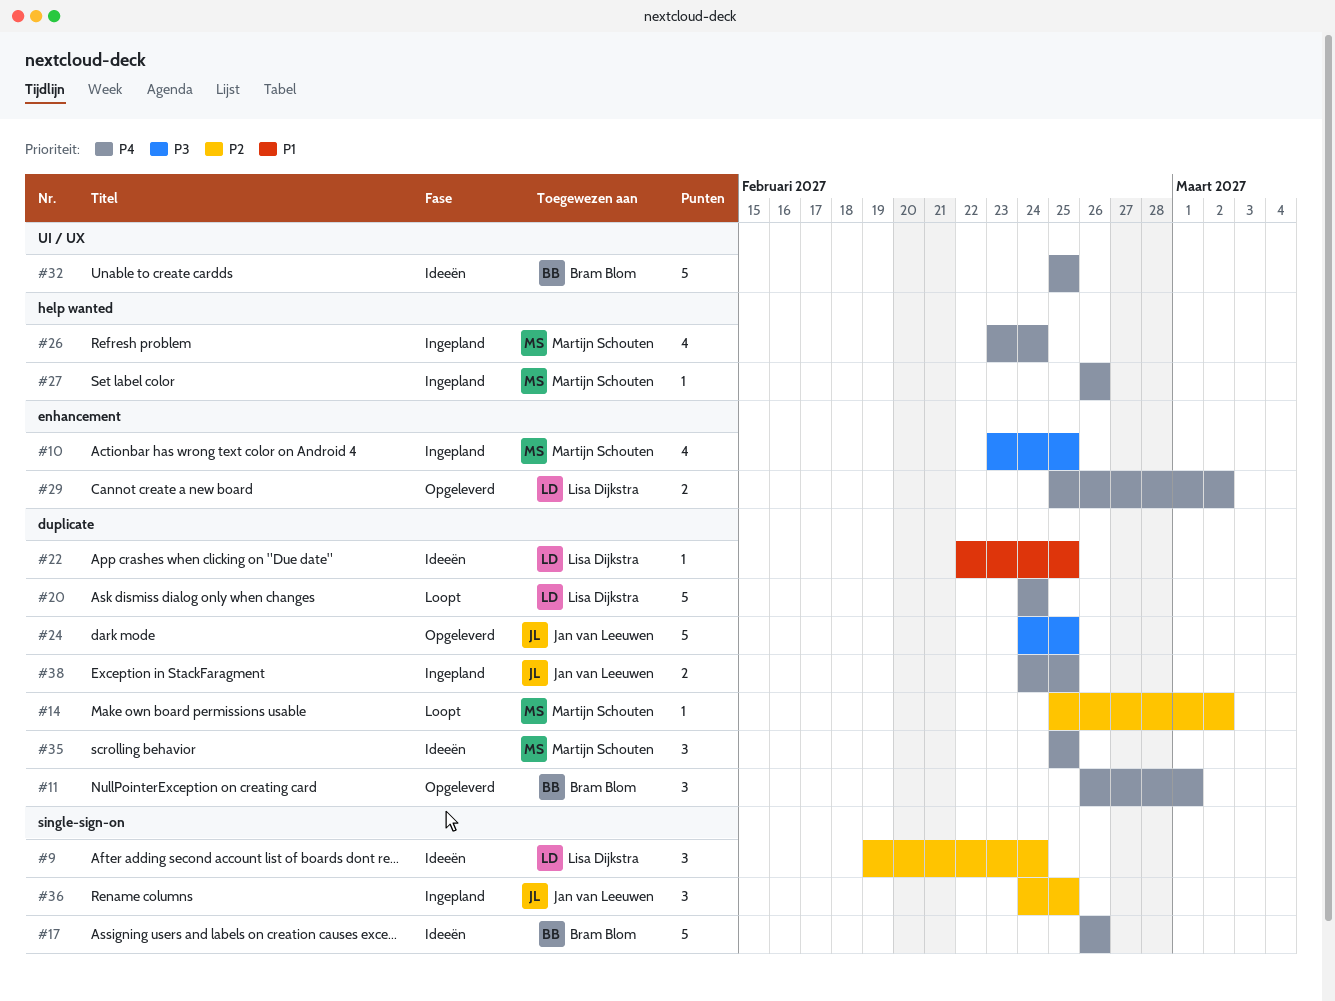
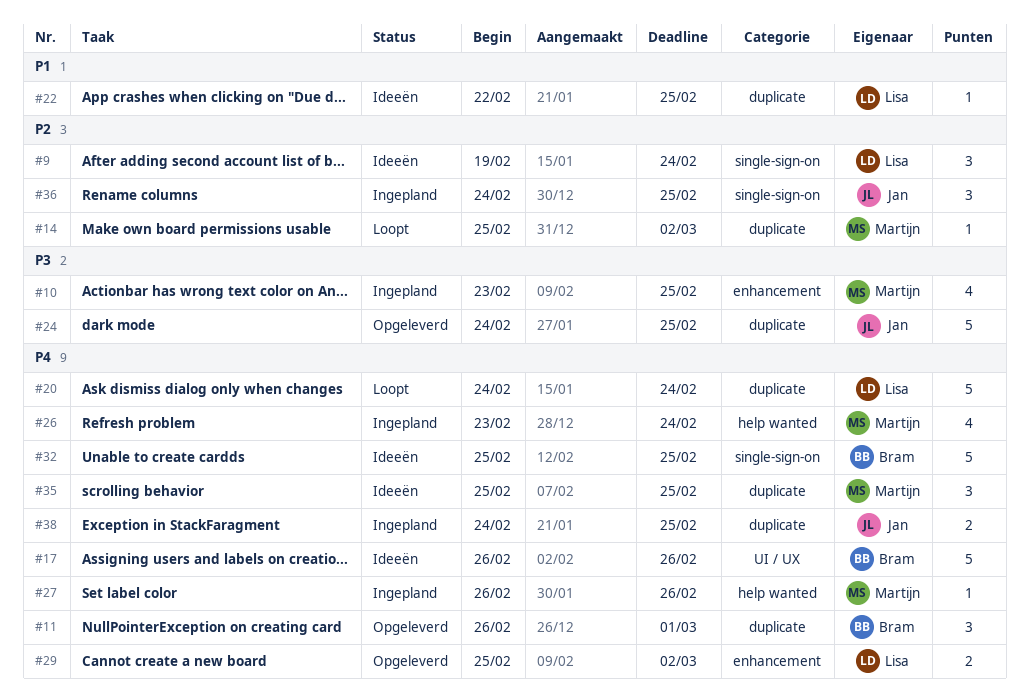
#17, label: single-sign-on -> UI / UX
#32, label: UI / UX -> single-sign-on

